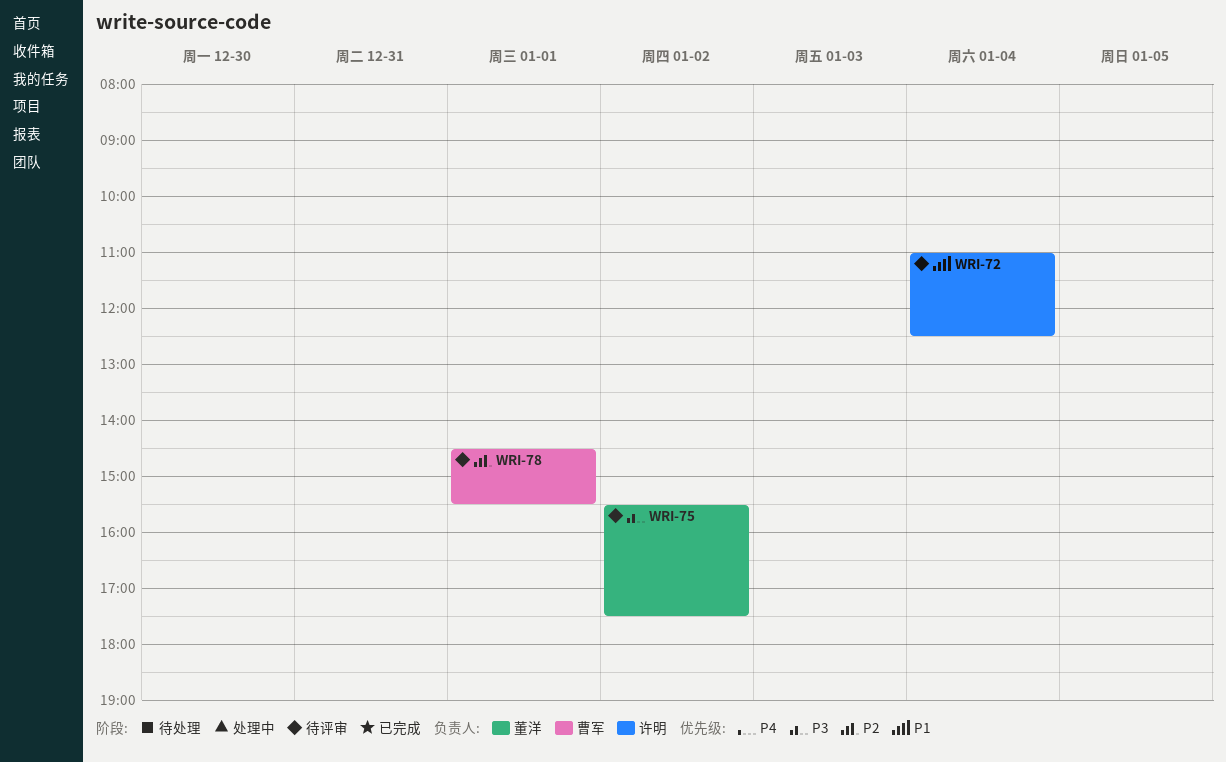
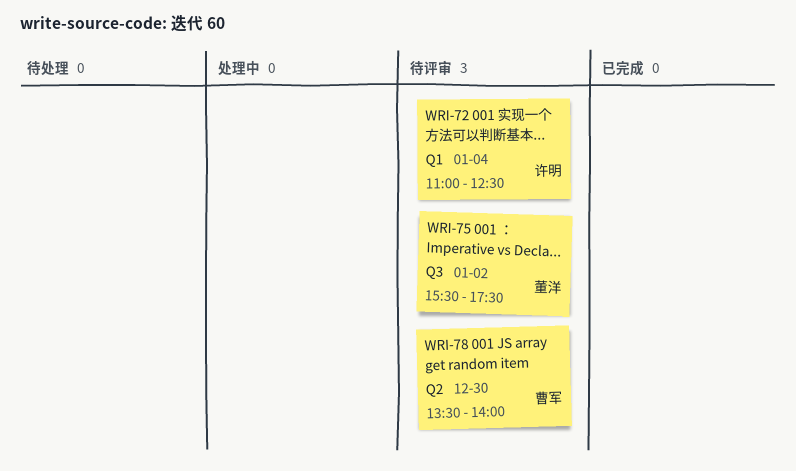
WRI-78, day: Jan 1 -> Dec 30
WRI-78, begins: 14:30 -> 13:30
WRI-78, ends: 15:30 -> 14:00

